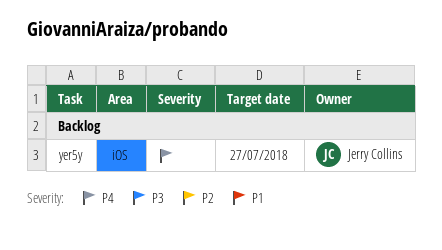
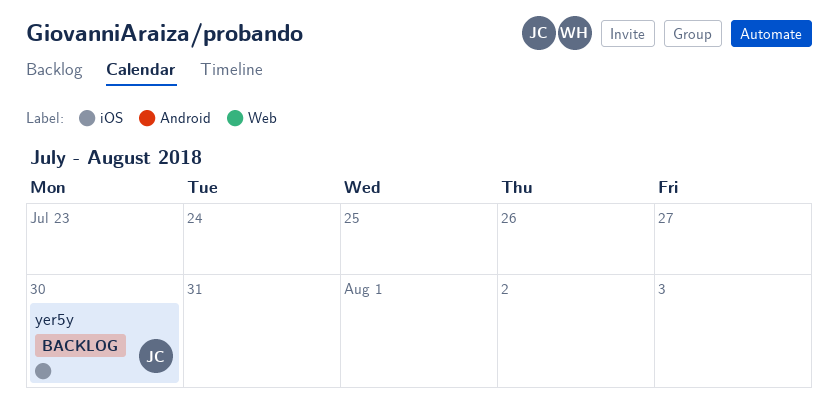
yer5y, due: Jul 27 -> Jul 30

